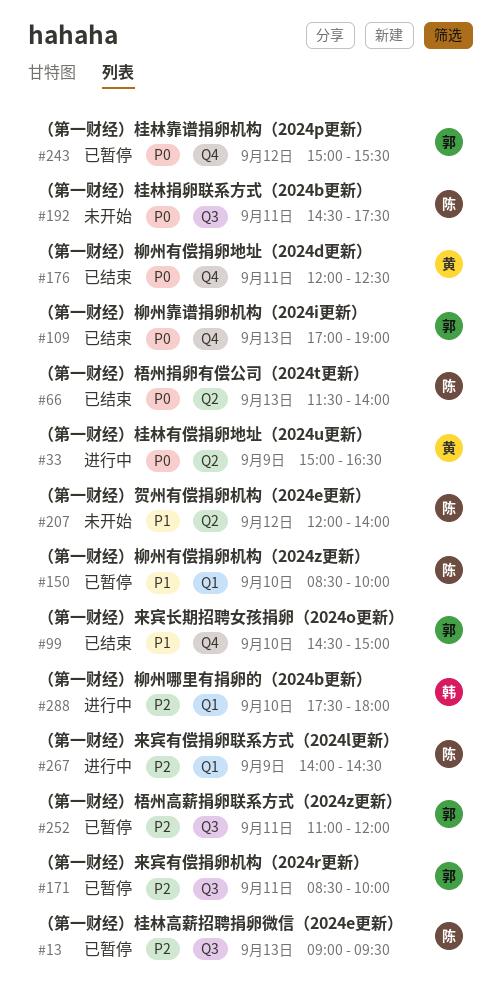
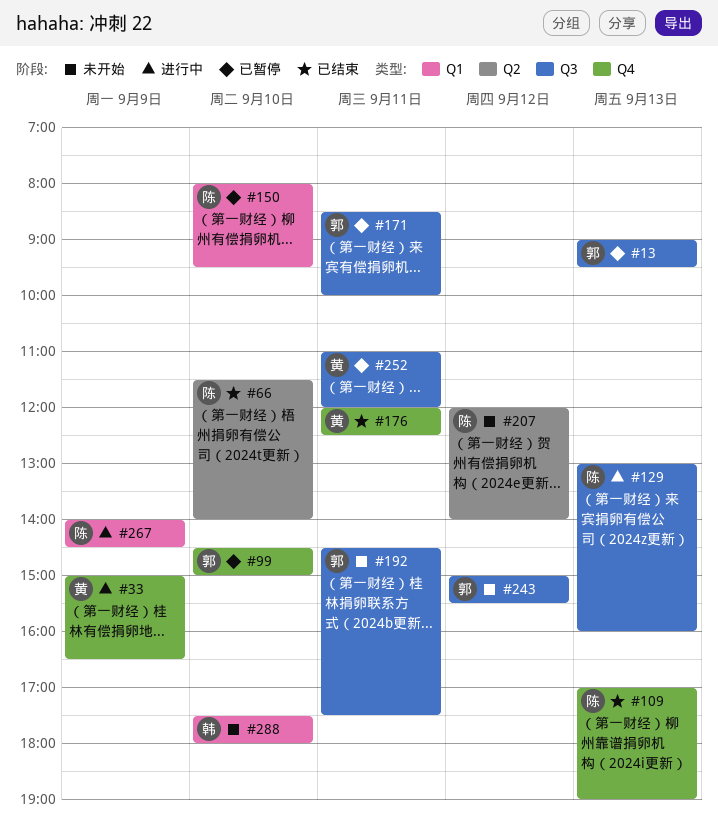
#13, owner: 陈 -> 郭
#33, label: Q2 -> Q4
#66, day: Sep 13 -> Sep 10
#99, status: 已结束 -> 已暂停
#109, owner: 郭 -> 陈
#129: none -> present
#150, begins: 08:30 -> 08:00
#150, ends: 10:00 -> 09:30
#192, owner: 陈 -> 郭
#243, status: 已暂停 -> 未开始
#243, label: Q4 -> Q3
#252, owner: 郭 -> 黄
#288, status: 进行中 -> 未开始

